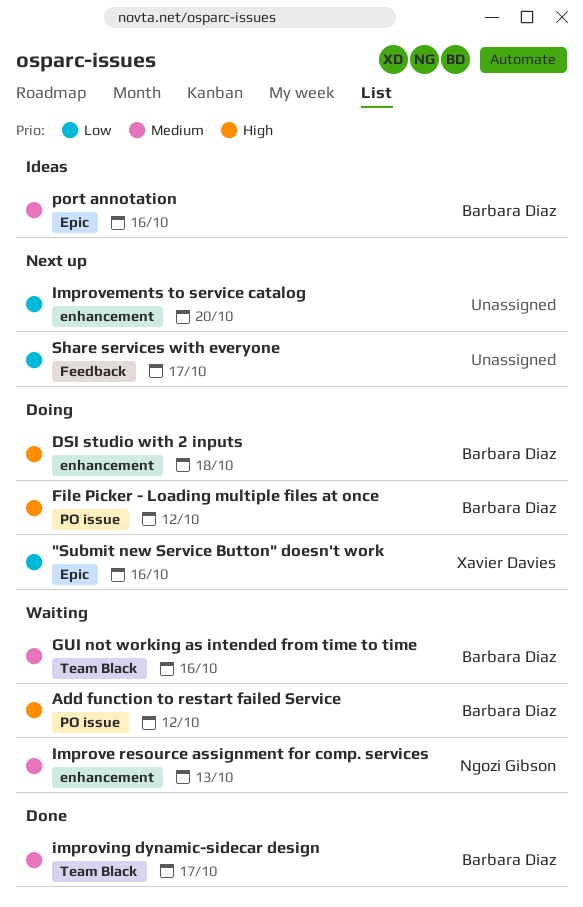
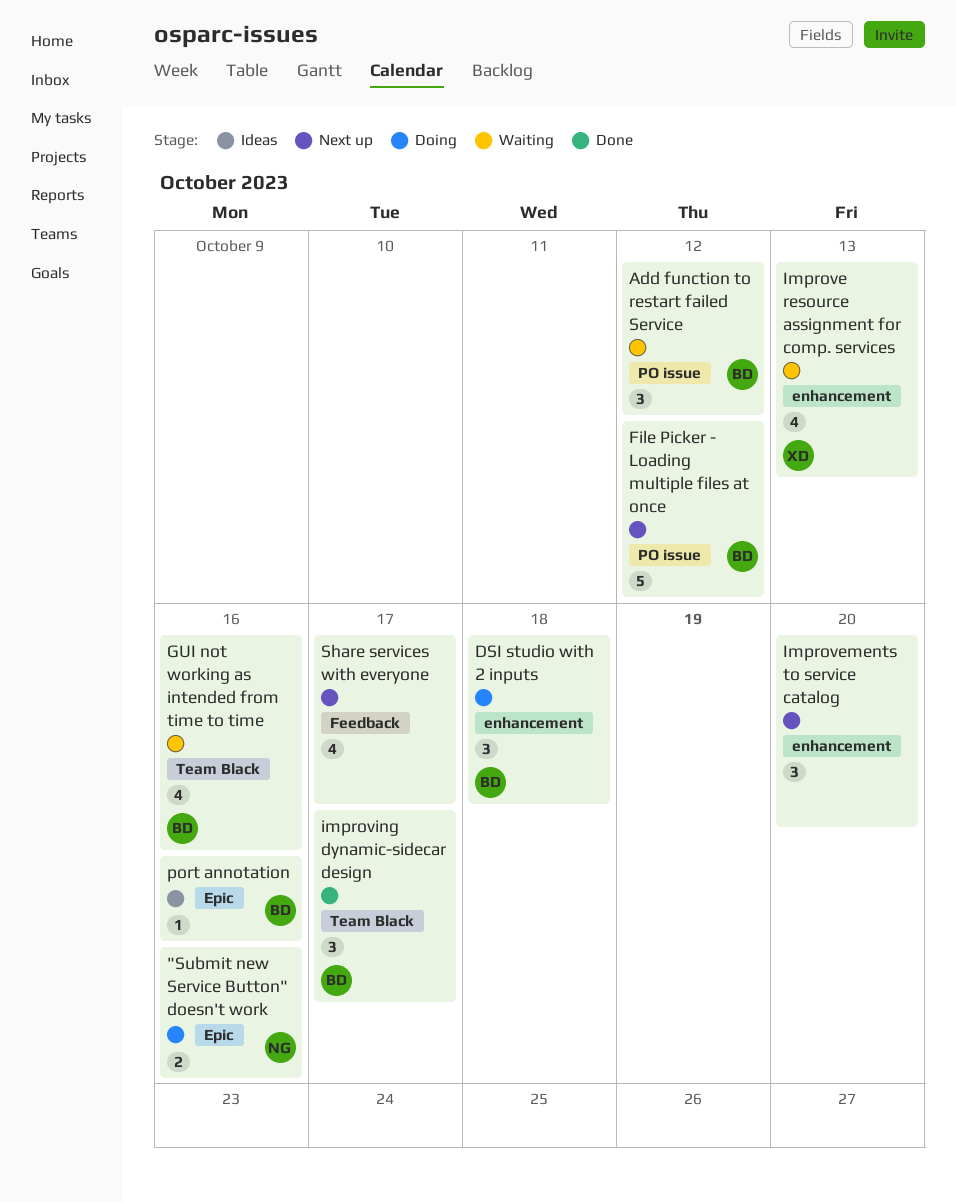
"Submit new Service Button" doesn't work, owner: Xavier Davies -> Ngozi Gibson
File Picker - Loading multiple files at once, status: Doing -> Next up
Improve resource assignment for comp. services, owner: Ngozi Gibson -> Xavier Davies

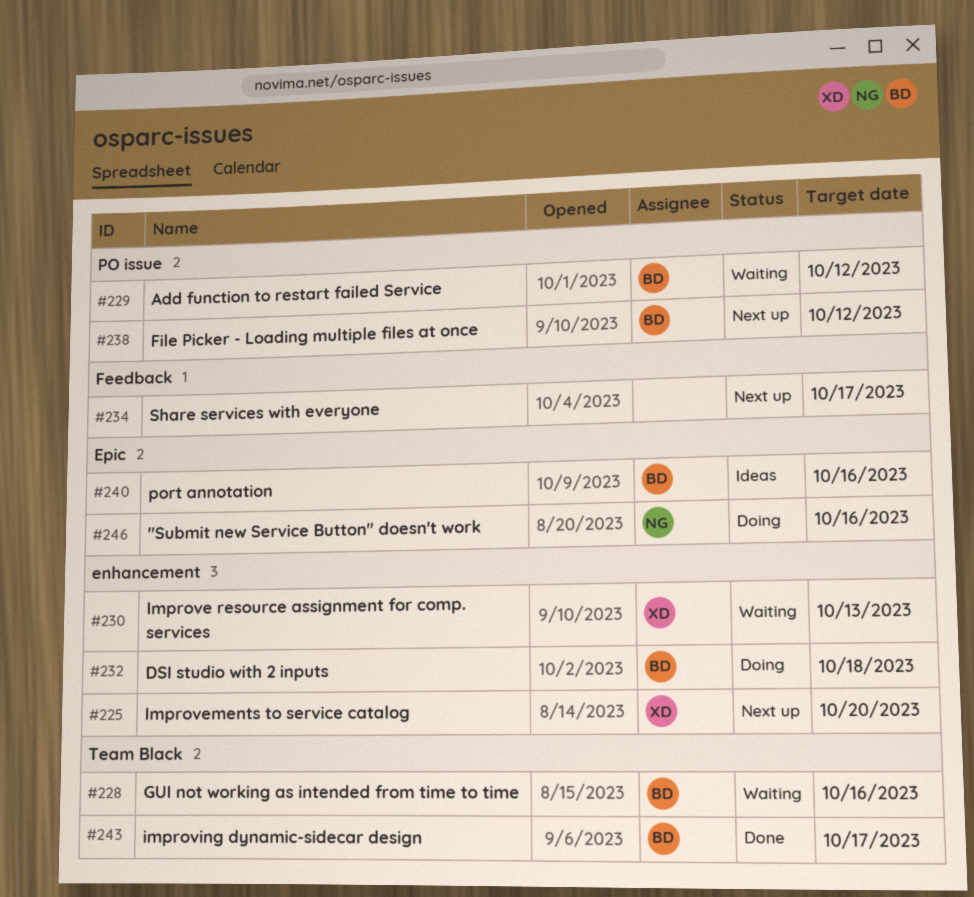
Improvements to service catalog, owner: none -> XD

